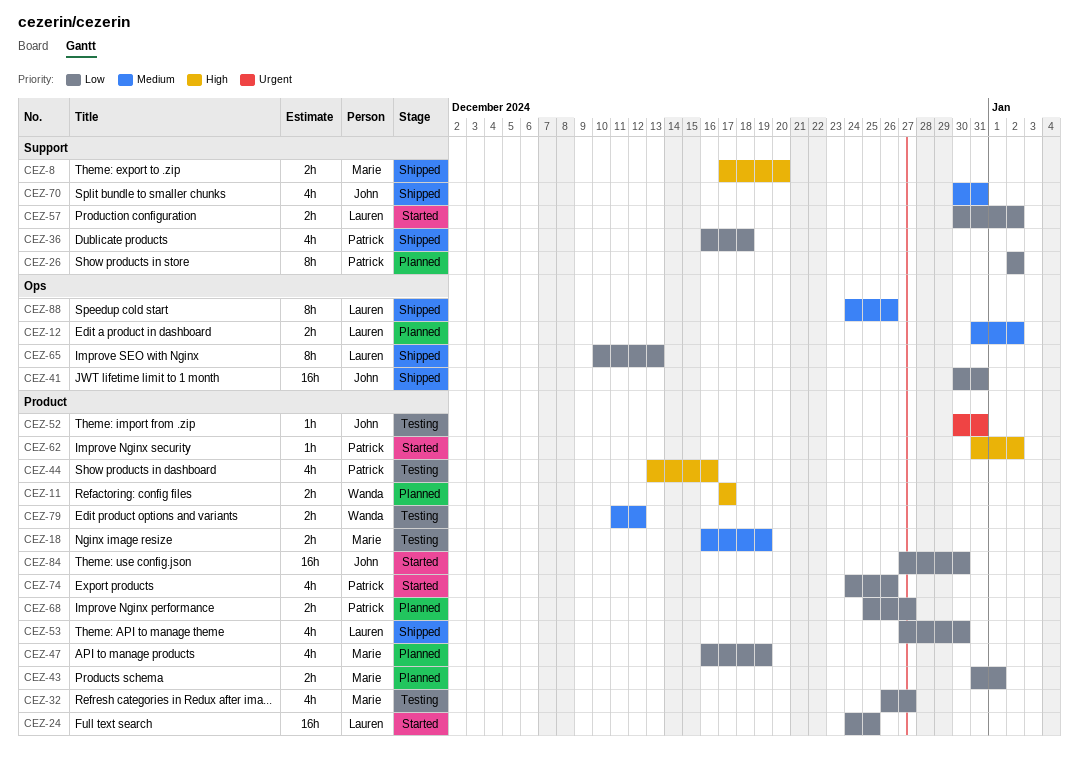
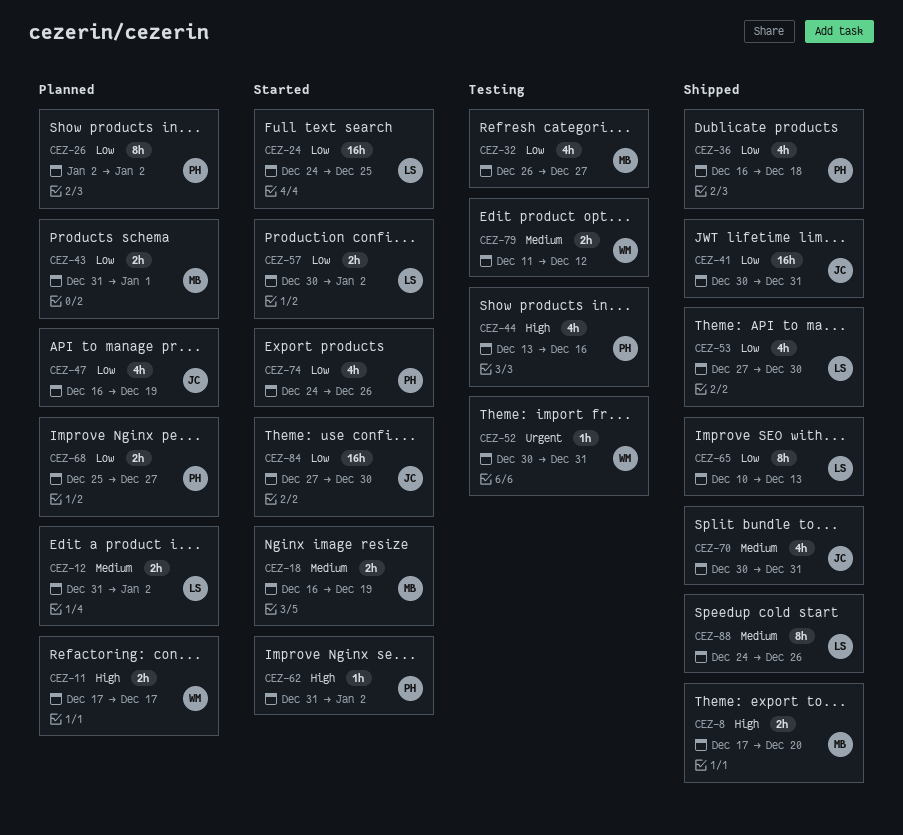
CEZ-18, status: Testing -> Started
CEZ-47, owner: Marie -> John
CEZ-52, owner: John -> Wanda

